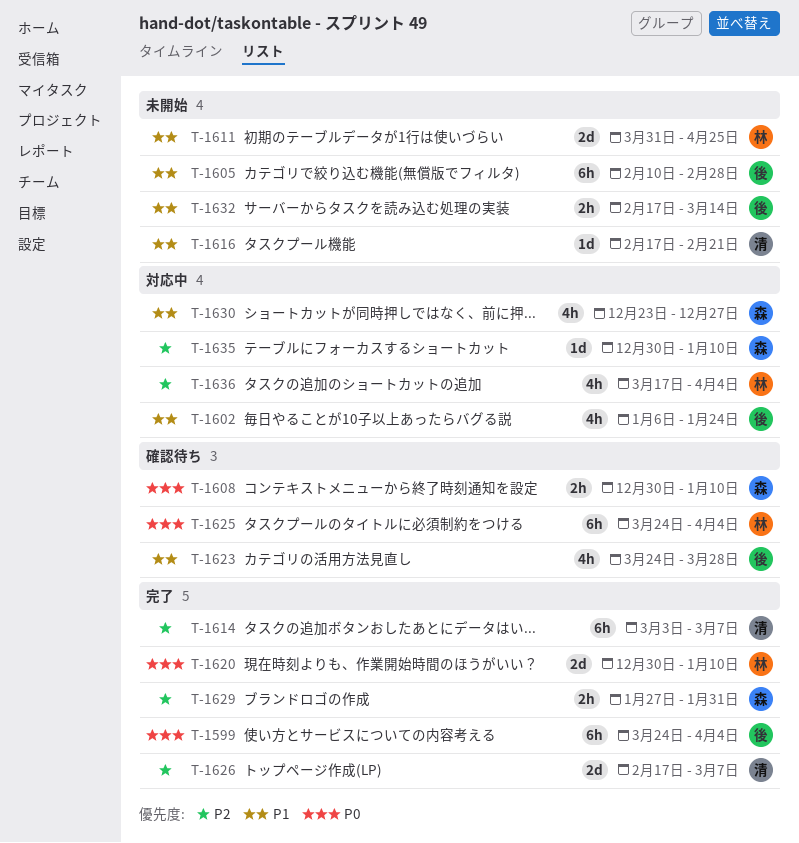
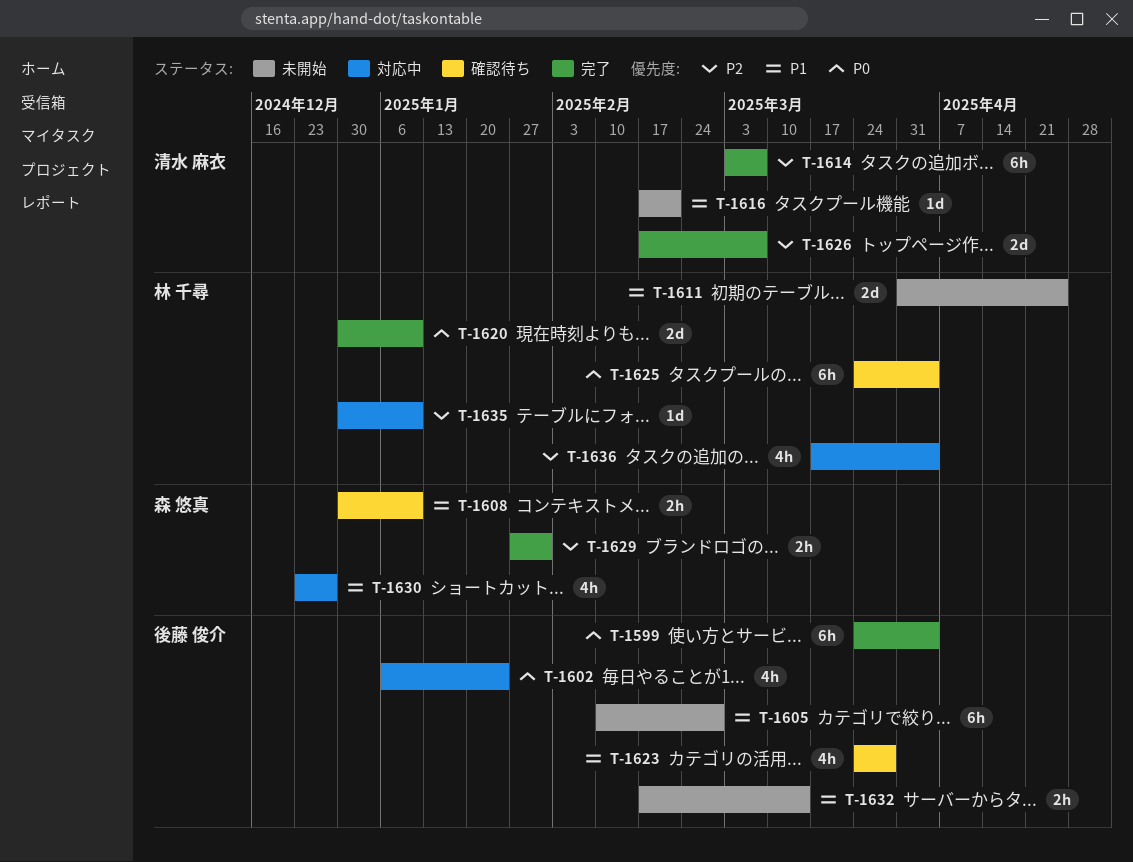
T-1602, priority: P1 -> P0
T-1608, priority: P0 -> P1
T-1635, owner: 森 悠真 -> 林 千尋

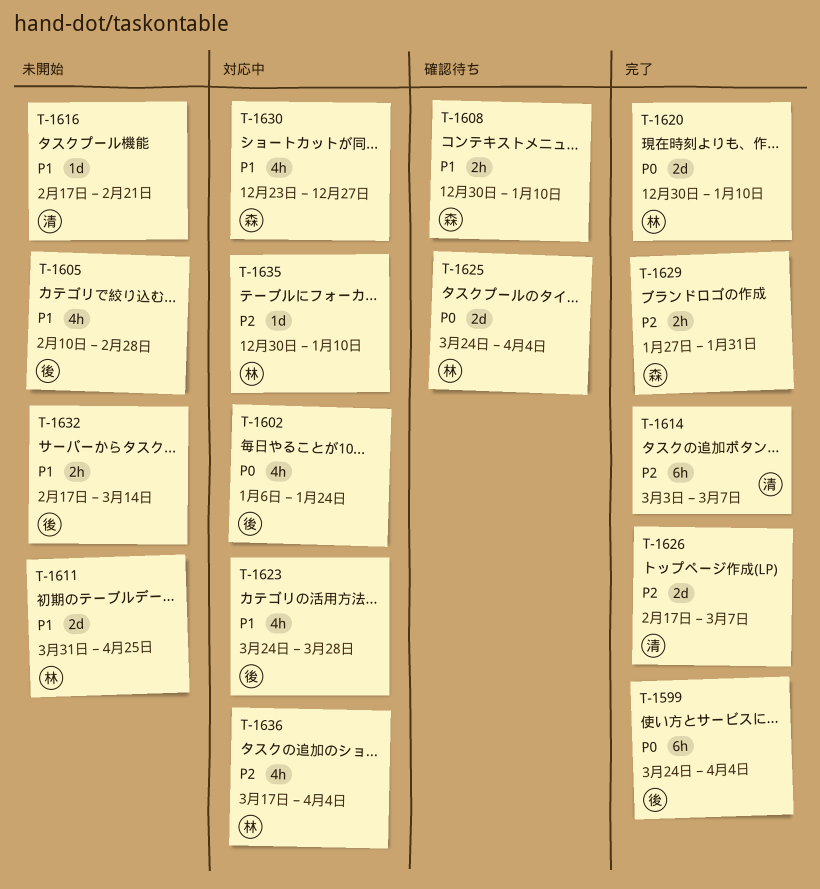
T-1605, estimate: 6h -> 4h
T-1623, status: 確認待ち -> 対応中
T-1625, estimate: 6h -> 2d

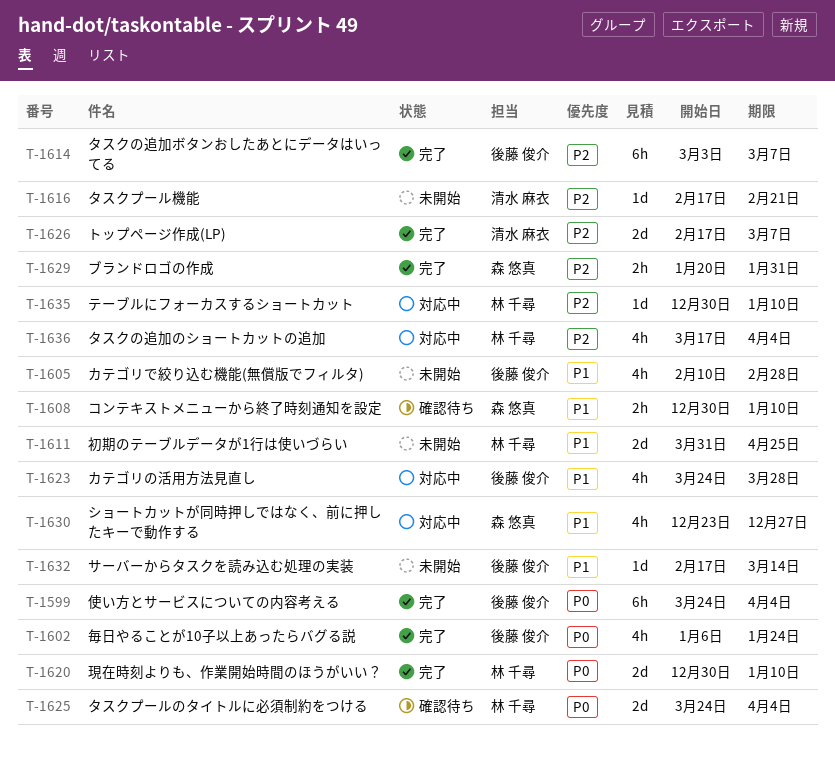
T-1602, status: 対応中 -> 完了
T-1614, owner: 清水 麻衣 -> 後藤 俊介
T-1616, priority: P1 -> P2
T-1629, start: Jan 27 -> Jan 20
T-1632, estimate: 2h -> 1d

